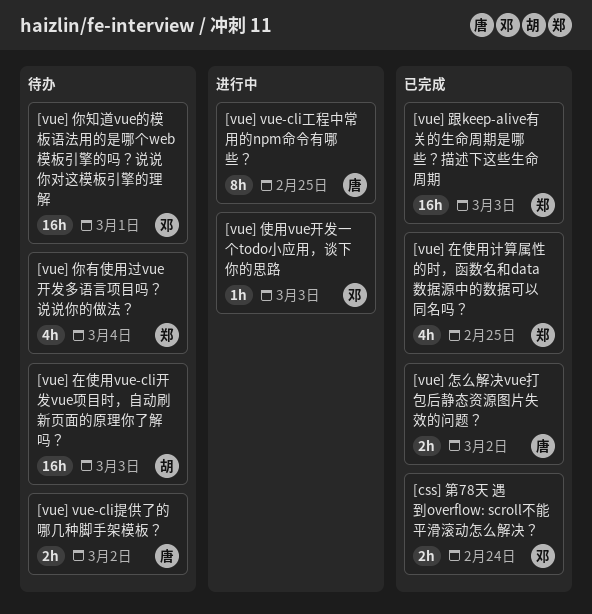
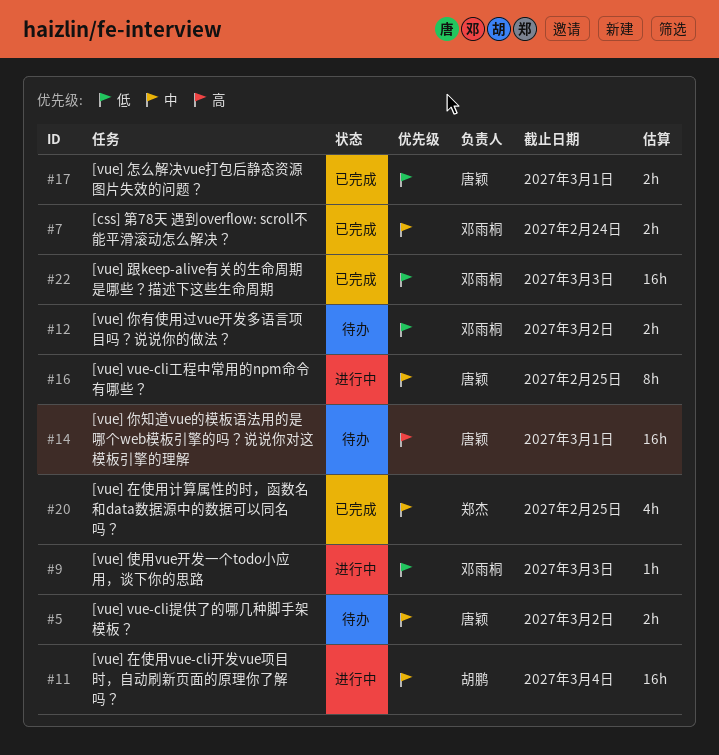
[vue] 你有使用过vue开发多语言项目吗？说说你的做法？, owner: 郑杰 -> 邓雨桐
[vue] 你有使用过vue开发多语言项目吗？说说你的做法？, estimate: 4h -> 2h
[vue] 你有使用过vue开发多语言项目吗？说说你的做法？, due: Mar 4 -> Mar 2
[vue] 你知道vue的模板语法用的是哪个web模板引擎的吗？说说你对这模板引擎的理解, owner: 邓雨桐 -> 唐颖
[vue] 在使用vue-cli开发vue项目时，自动刷新页面的原理你了解吗？, status: 待办 -> 进行中
[vue] 在使用vue-cli开发vue项目时，自动刷新页面的原理你了解吗？, due: Mar 3 -> Mar 4
[vue] 怎么解决vue打包后静态资源图片失效的问题？, due: Mar 2 -> Mar 1
[vue] 跟keep-alive有关的生命周期是哪些？描述下这些生命周期, owner: 郑杰 -> 邓雨桐

